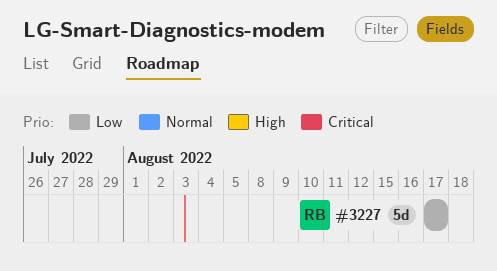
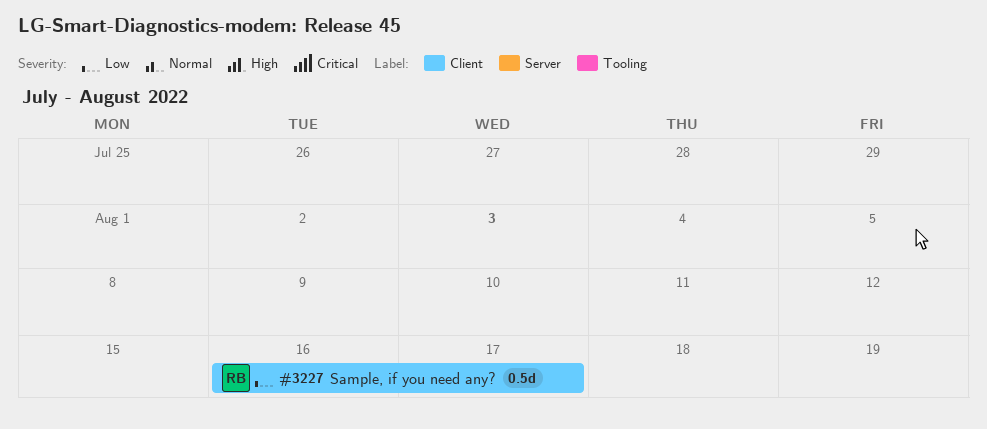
#3227, estimate: 5d -> 0.5d
#3227, start: Aug 17 -> Aug 16

